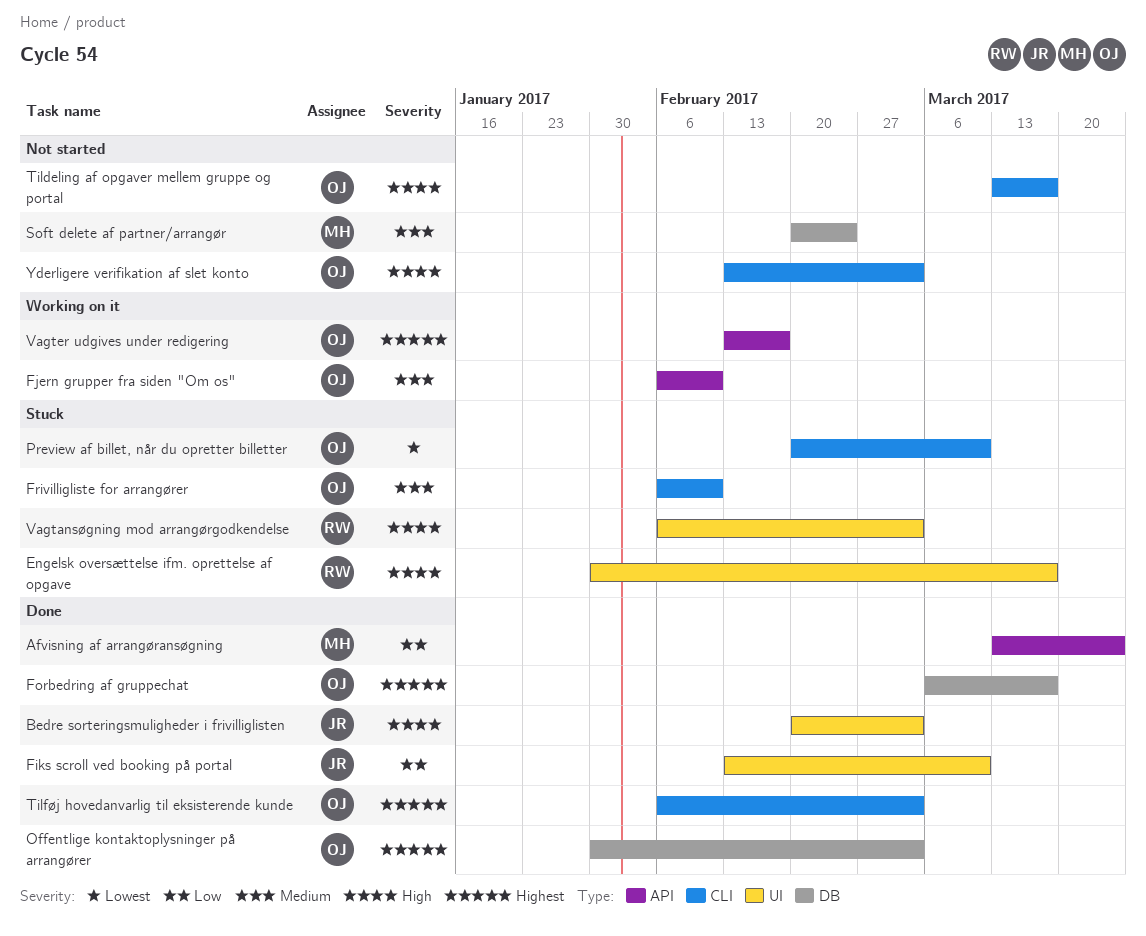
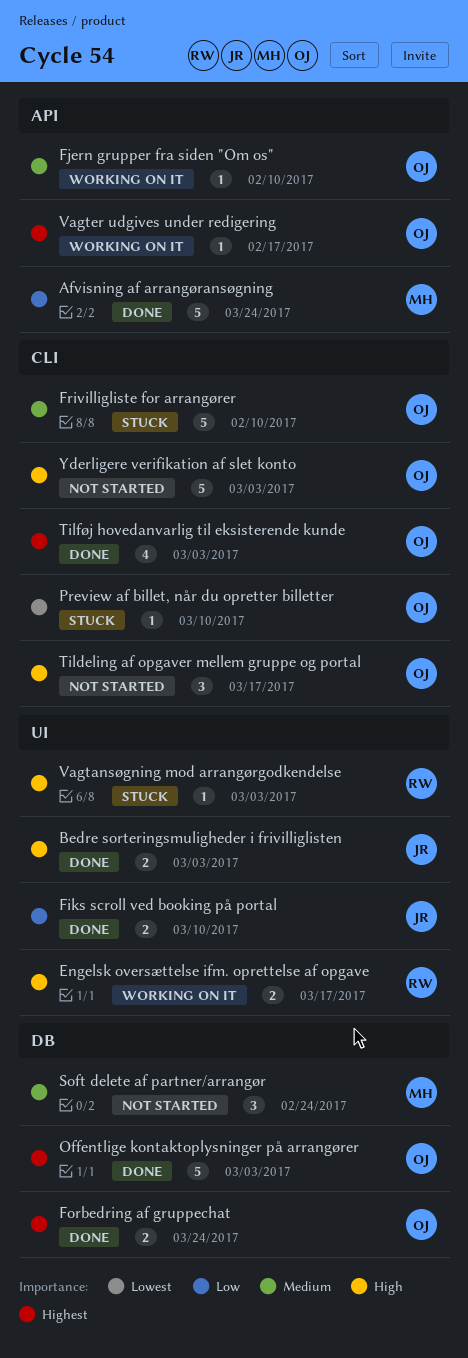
Engelsk oversættelse ifm. oprettelse af opgave, status: Stuck -> Working on it
Forbedring af gruppechat, due: Mar 17 -> Mar 24

